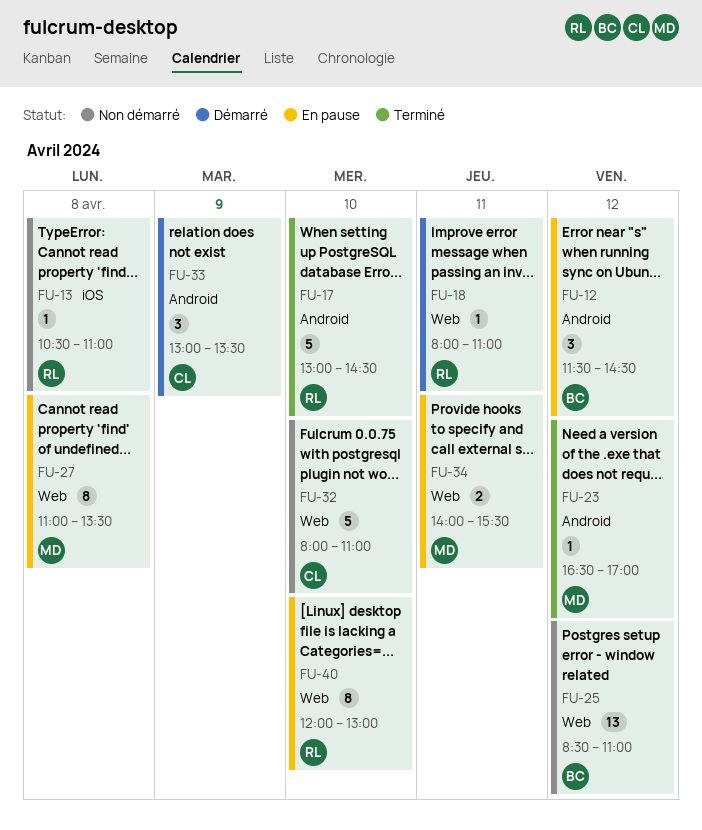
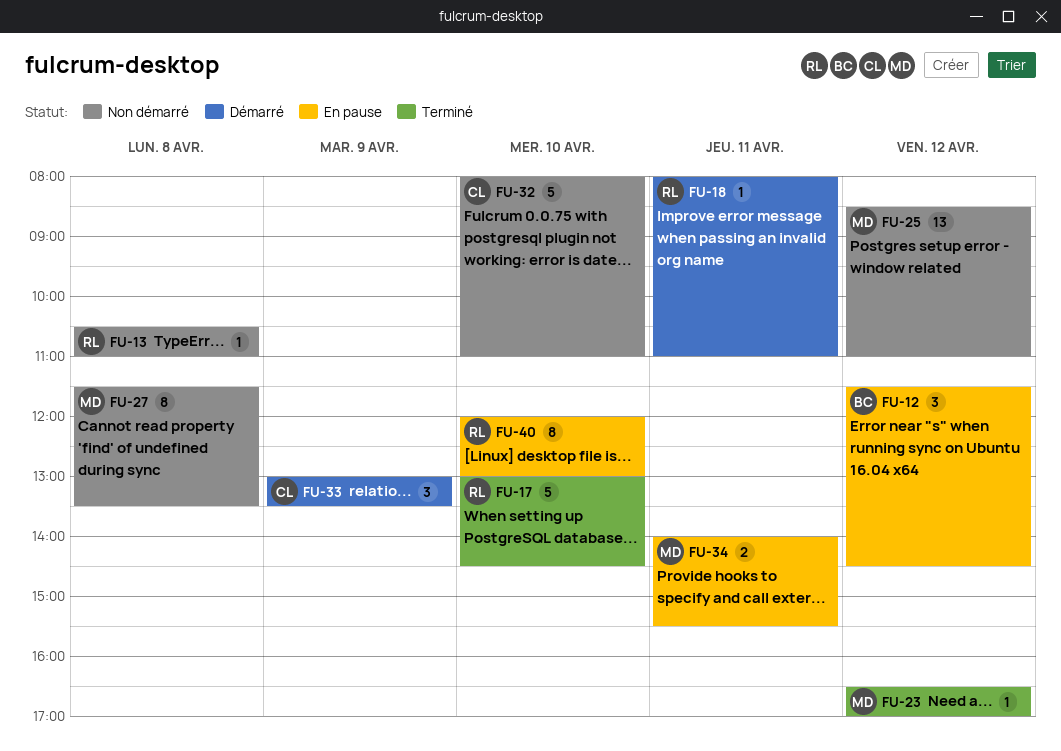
FU-25, owner: BC -> MD
FU-27, status: En pause -> Non démarré
FU-27, begins: 11:00 -> 11:30

